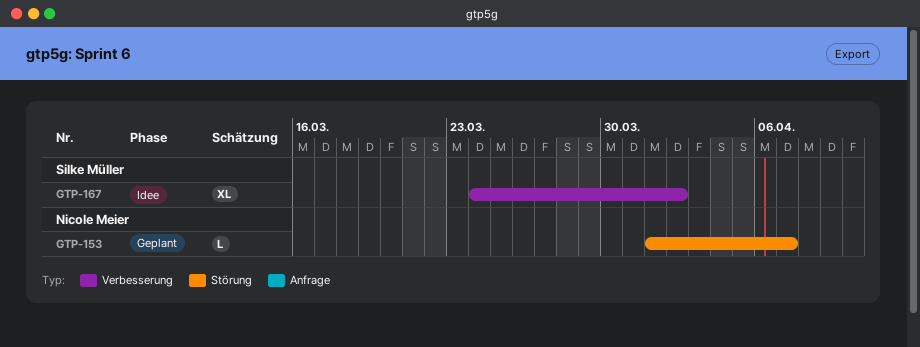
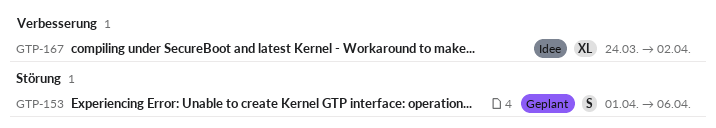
GTP-153, estimate: L -> S
GTP-153, due: Apr 7 -> Apr 6

